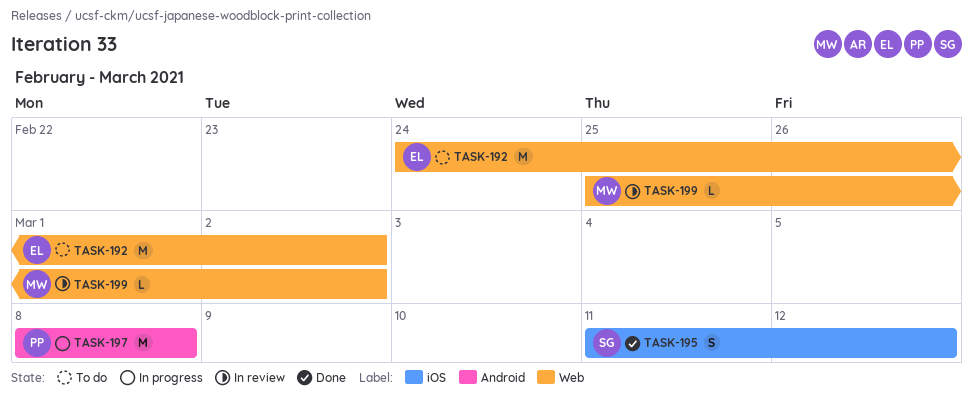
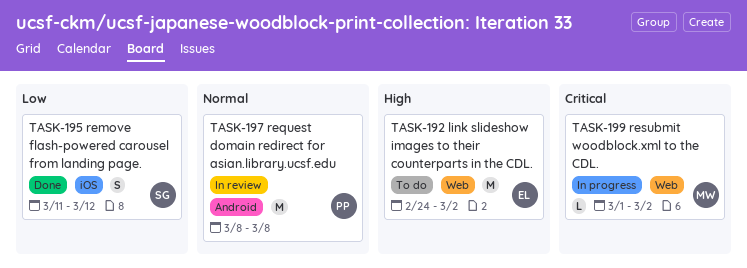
TASK-197, status: In progress -> In review
TASK-199, status: In review -> In progress
TASK-199, start: Feb 25 -> Mar 1

